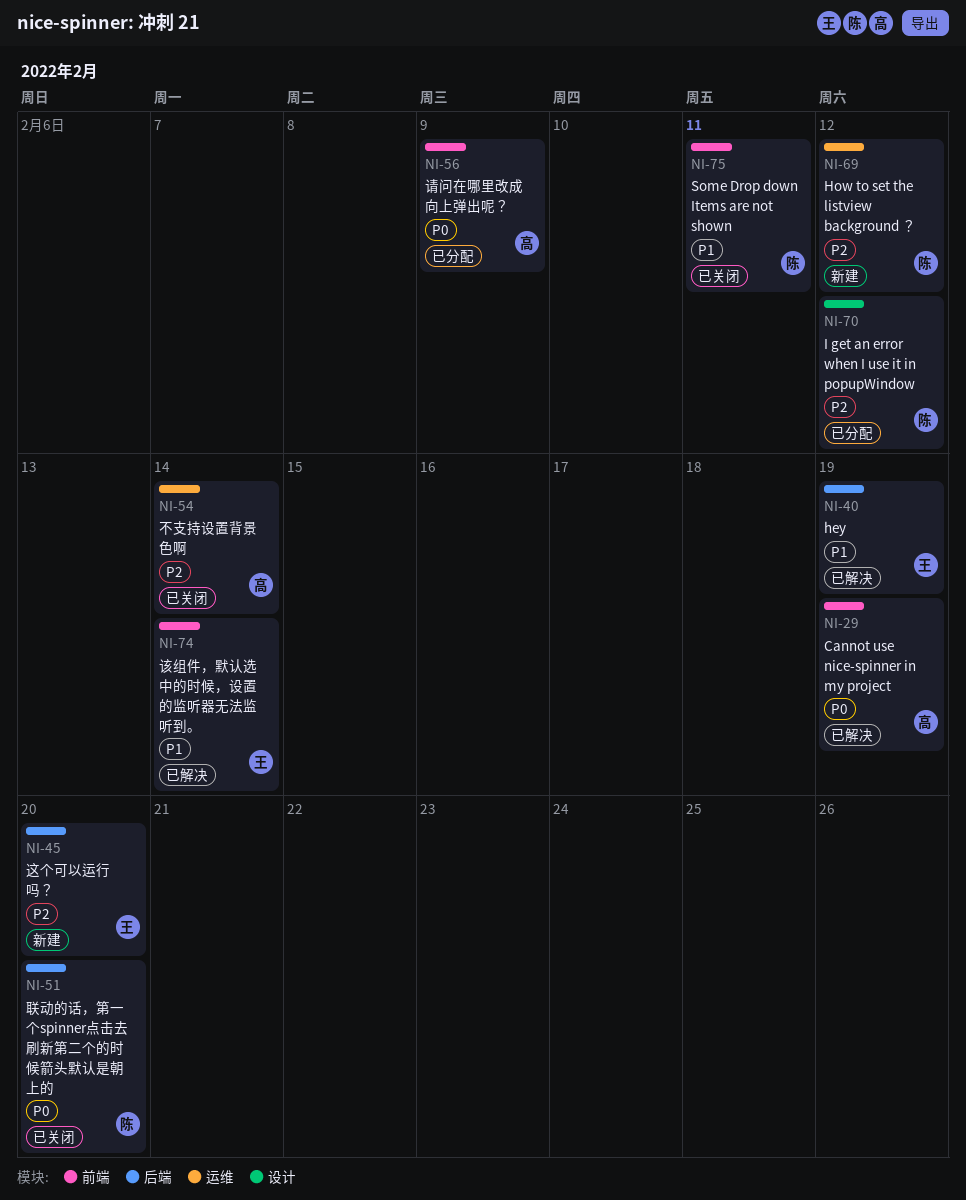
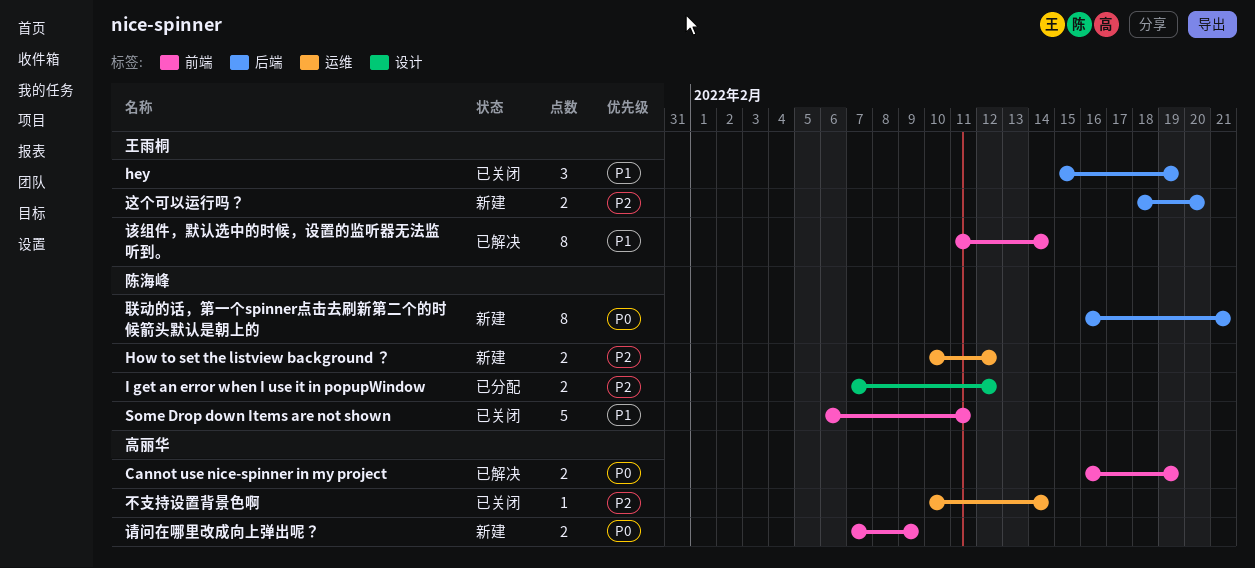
hey, status: 已解决 -> 已关闭
联动的话，第一个spinner点击去刷新第二个的时候箭头默认是朝上的, status: 已关闭 -> 新建
联动的话，第一个spinner点击去刷新第二个的时候箭头默认是朝上的, due: Feb 20 -> Feb 21
请问在哪里改成向上弹出呢？, status: 已分配 -> 新建

